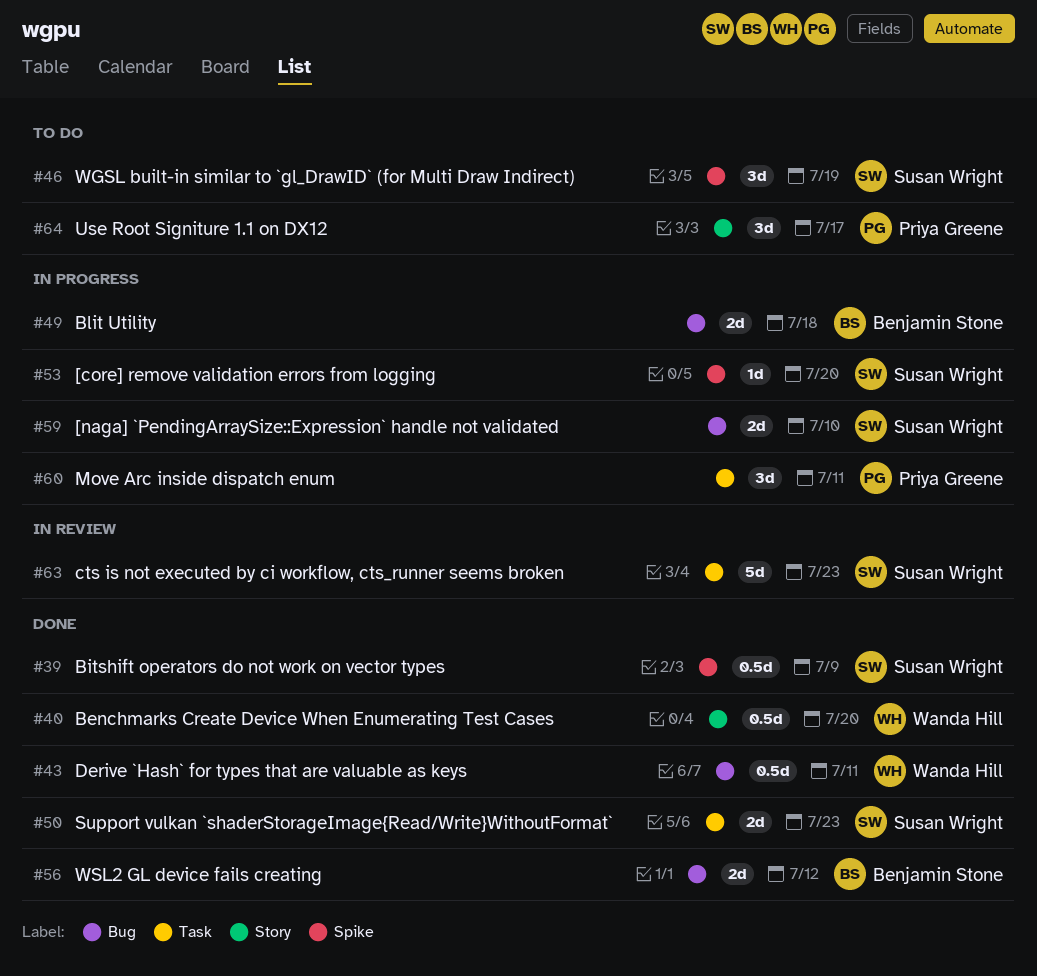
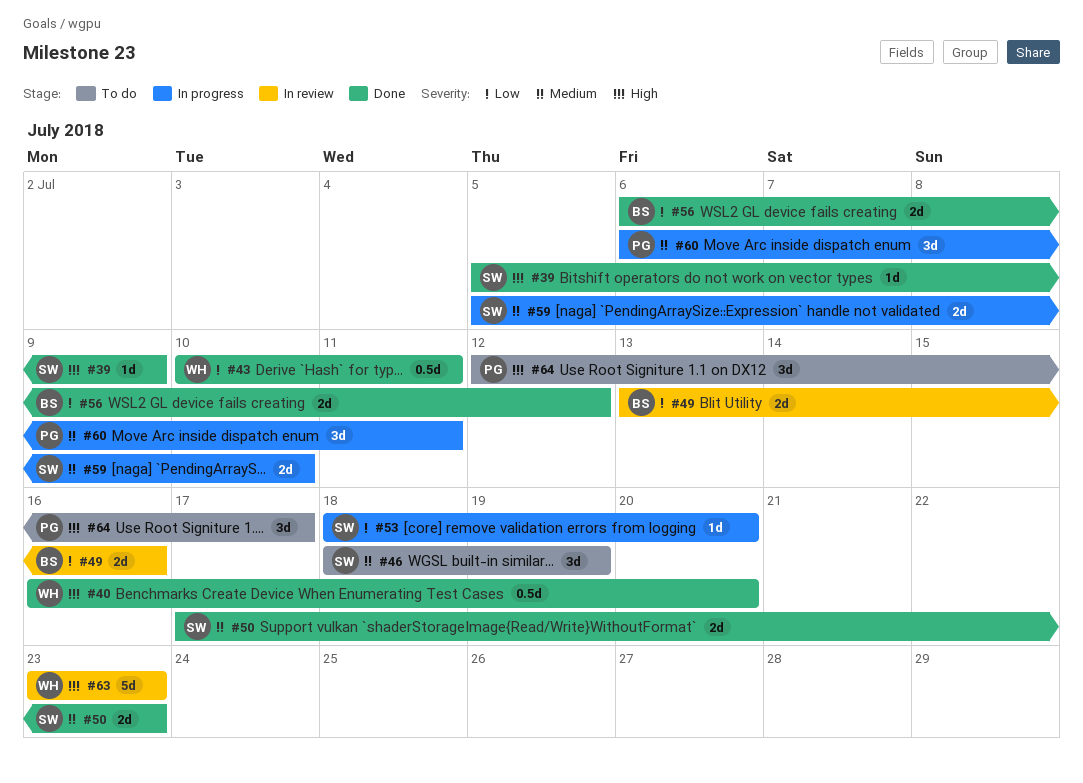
#39, estimate: 0.5d -> 1d
#49, status: In progress -> In review
#49, due: Jul 18 -> Jul 16
#63, owner: Susan Wright -> Wanda Hill

